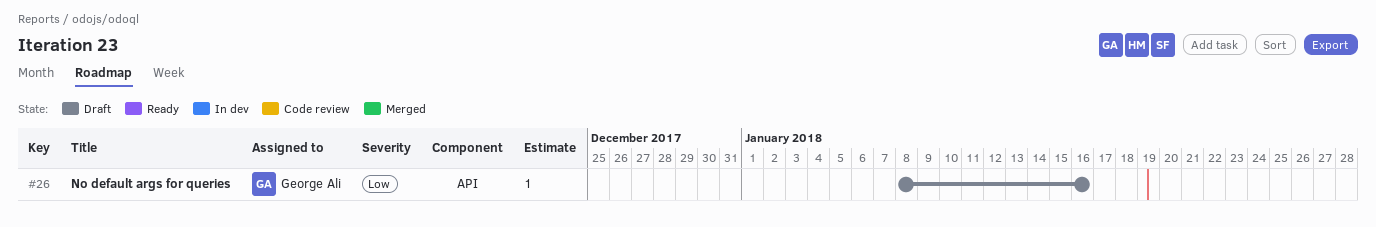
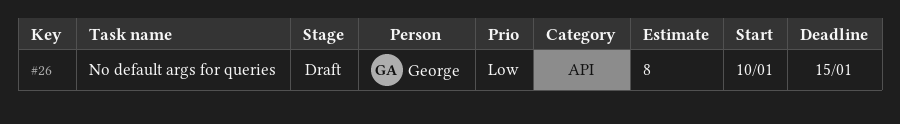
#26, estimate: 1 -> 8
#26, start: Jan 8 -> Jan 10
#26, due: Jan 16 -> Jan 15

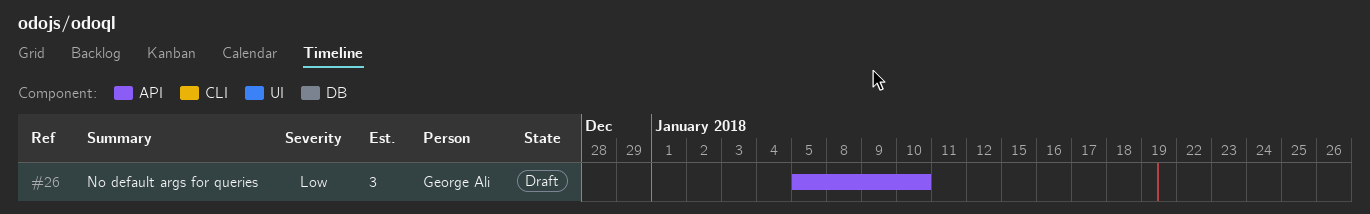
#26, estimate: 8 -> 3
#26, start: Jan 10 -> Jan 5
#26, due: Jan 15 -> Jan 10

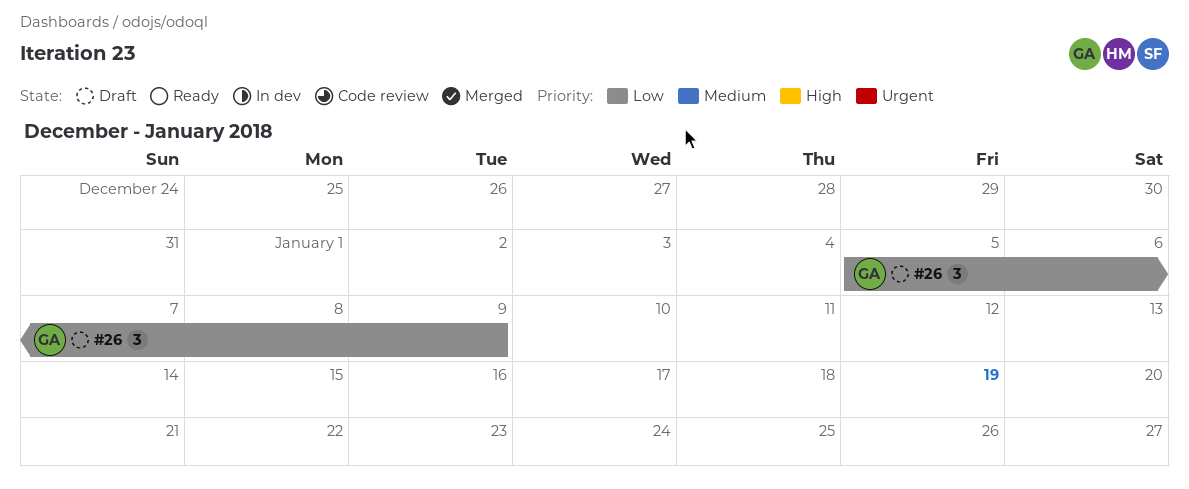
#26, due: Jan 10 -> Jan 9

